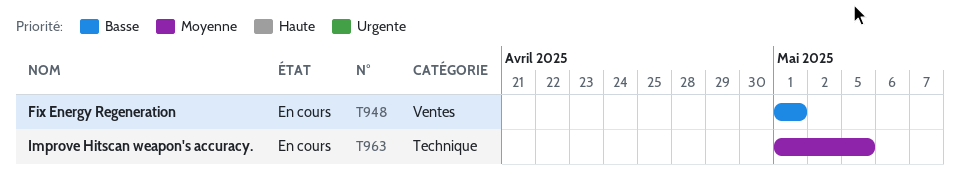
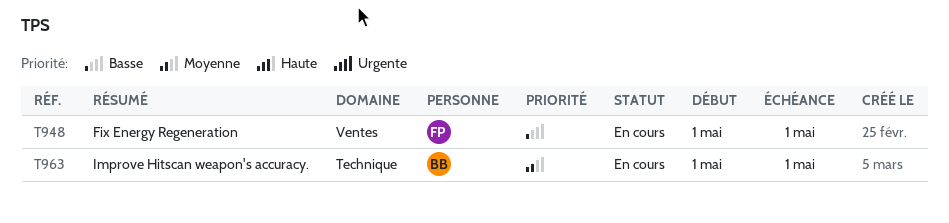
T963, due: May 5 -> May 1

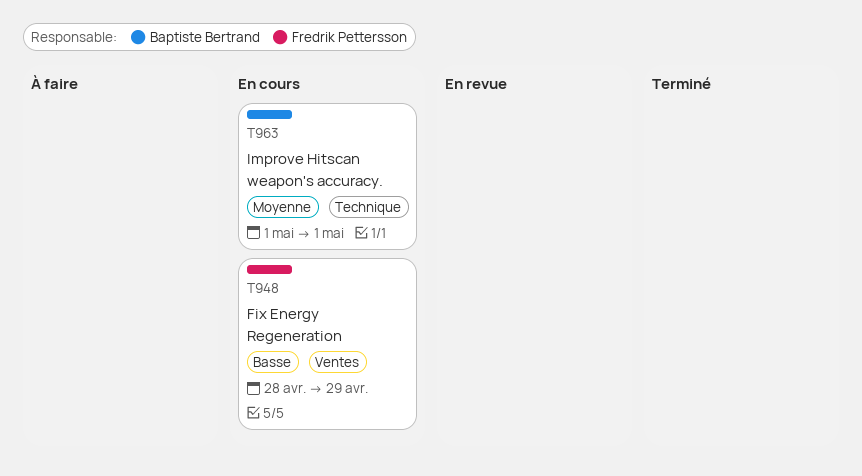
T948, start: May 1 -> Apr 28
T948, due: May 1 -> Apr 29

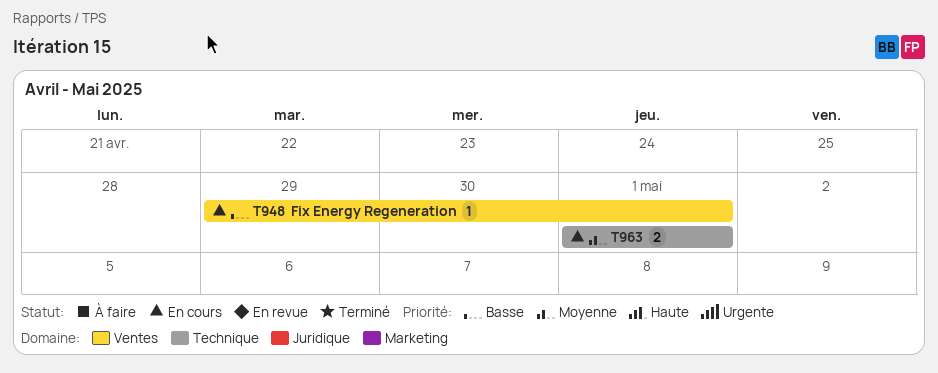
T948, start: Apr 28 -> Apr 29
T948, due: Apr 29 -> May 1

